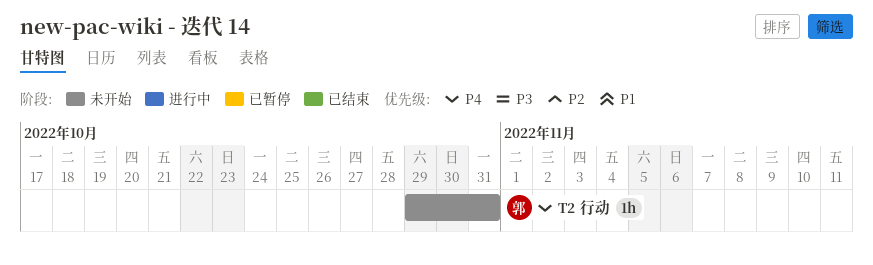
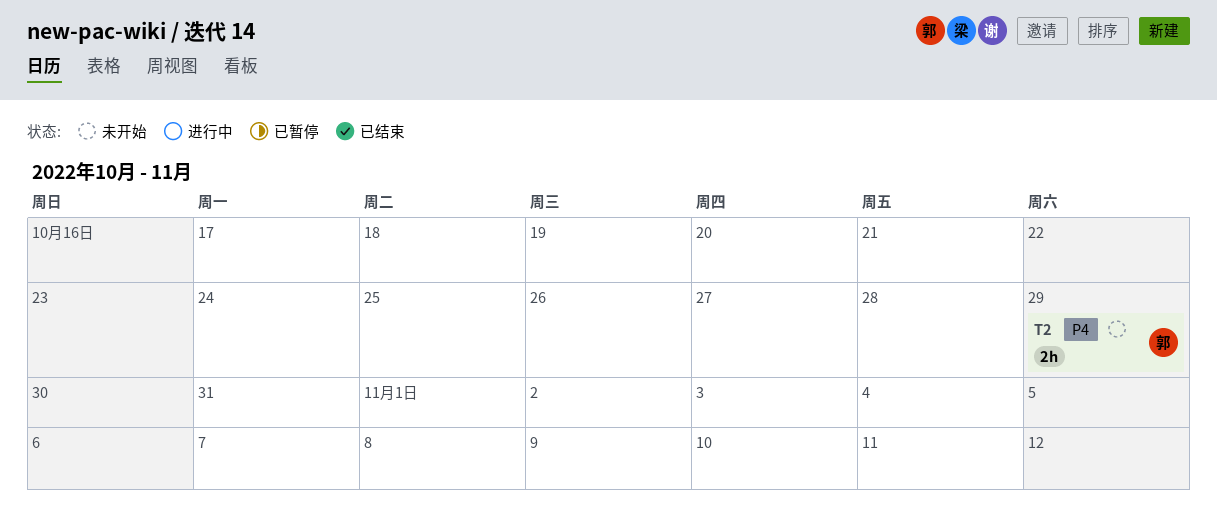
T2, estimate: 1h -> 2h
T2, due: Oct 31 -> Oct 29

